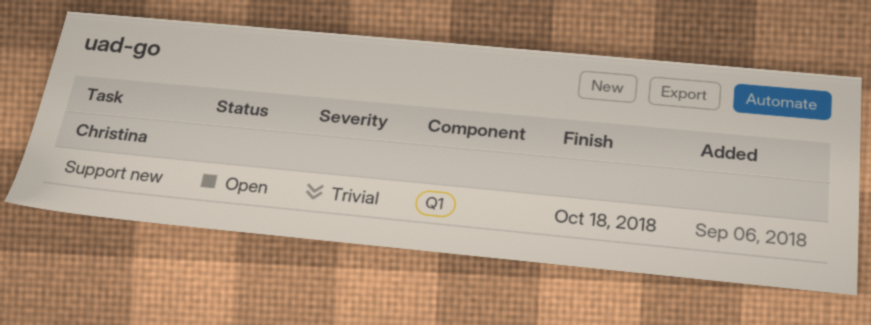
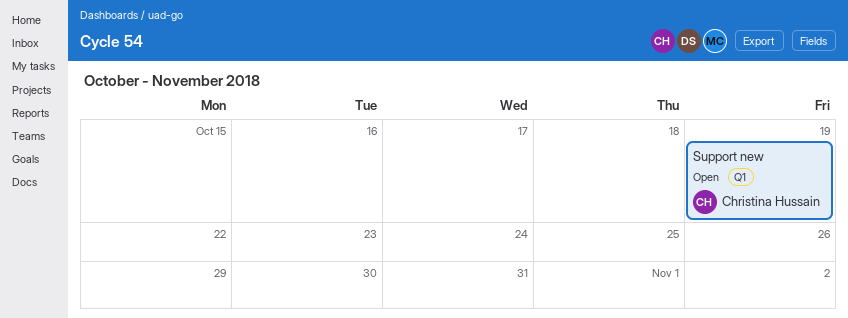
Support new, due: Oct 18 -> Oct 19

